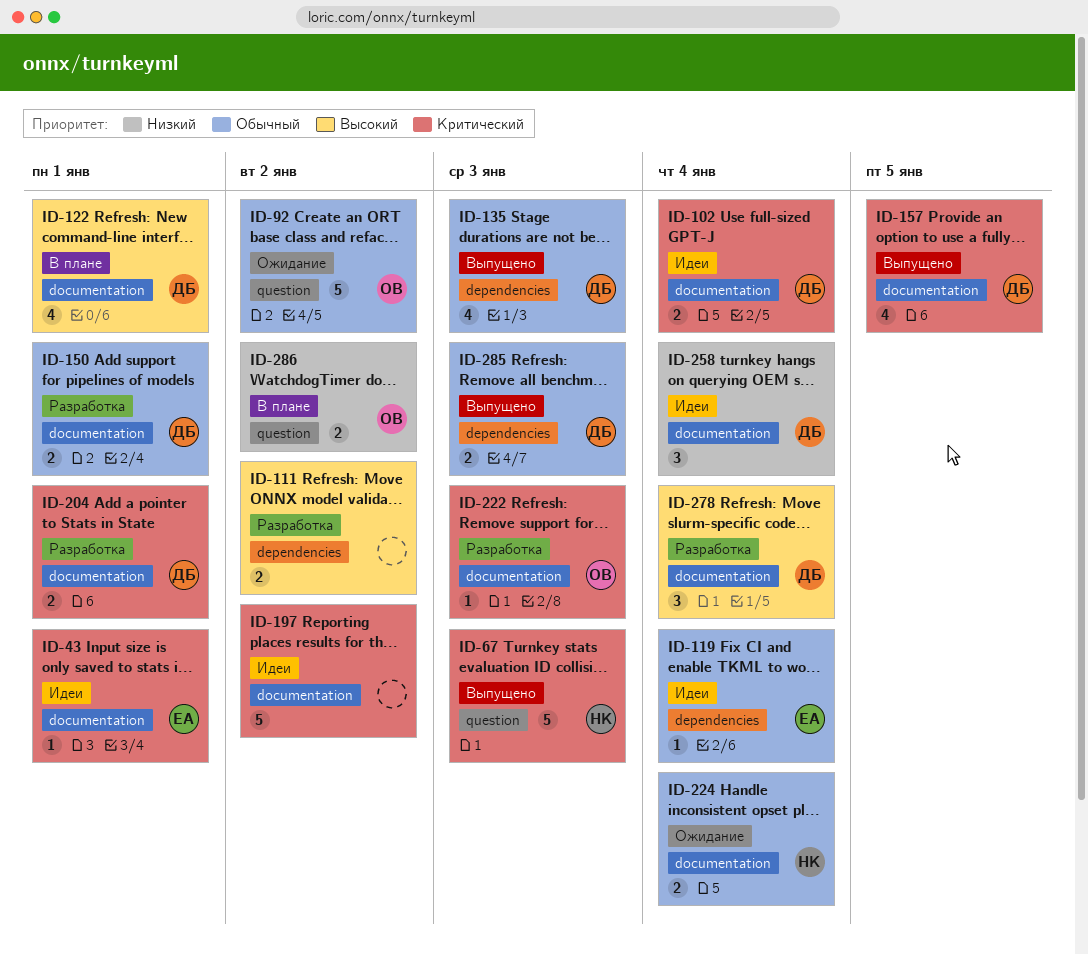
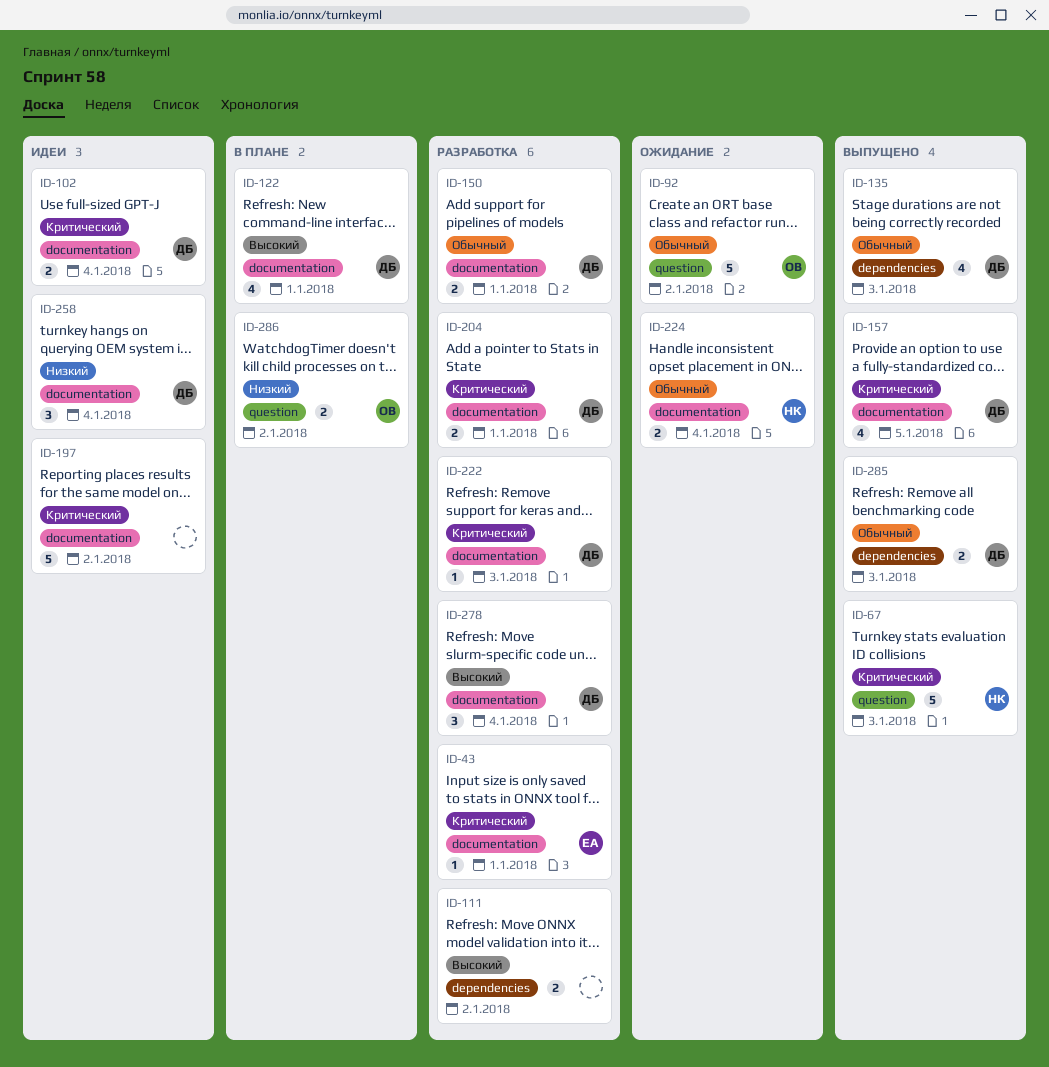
ID-43, status: Идеи -> Разработка
ID-119: present -> none
ID-222, owner: ОВ -> ДБ

